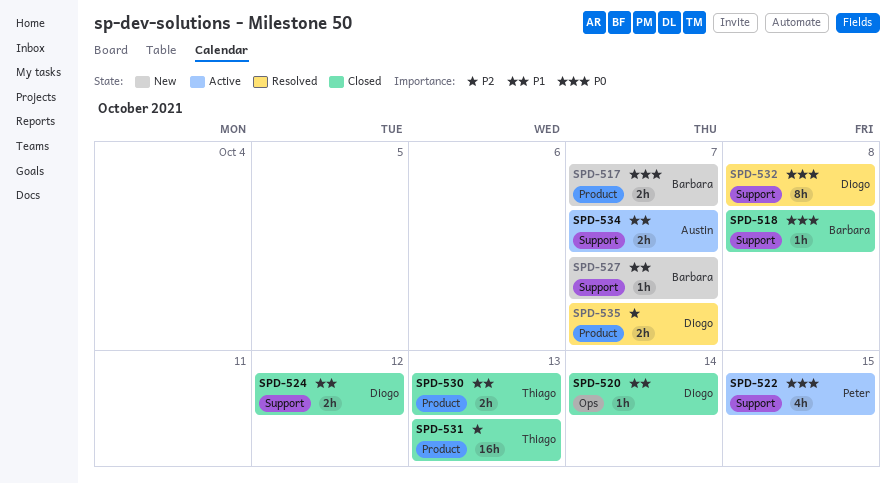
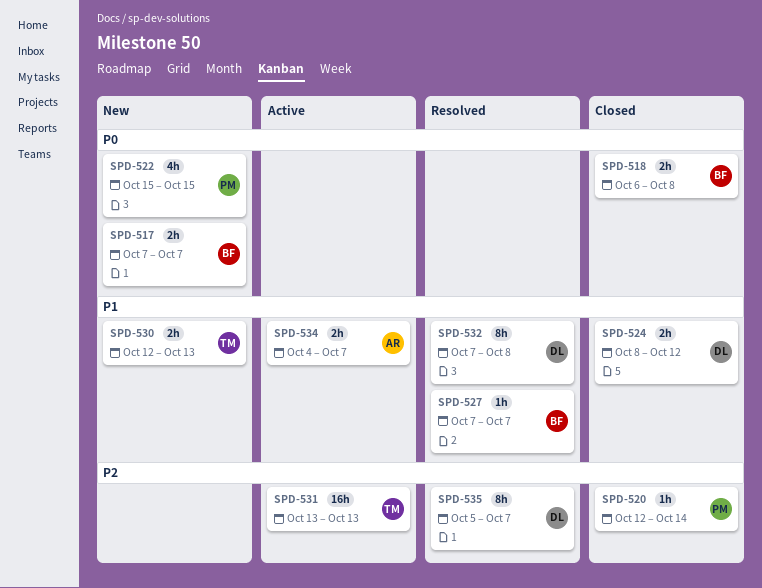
SPD-518, estimate: 1h -> 2h
SPD-520, owner: Diogo -> Peter
SPD-520, priority: P1 -> P2
SPD-522, status: Active -> New
SPD-527, status: New -> Resolved
SPD-530, status: Closed -> New
SPD-531, status: Closed -> Active
SPD-532, priority: P0 -> P1
SPD-535, estimate: 2h -> 8h

